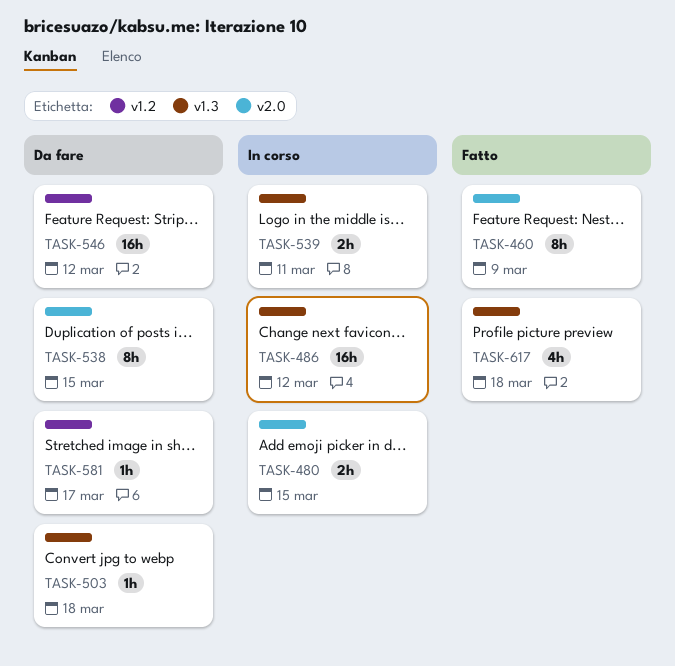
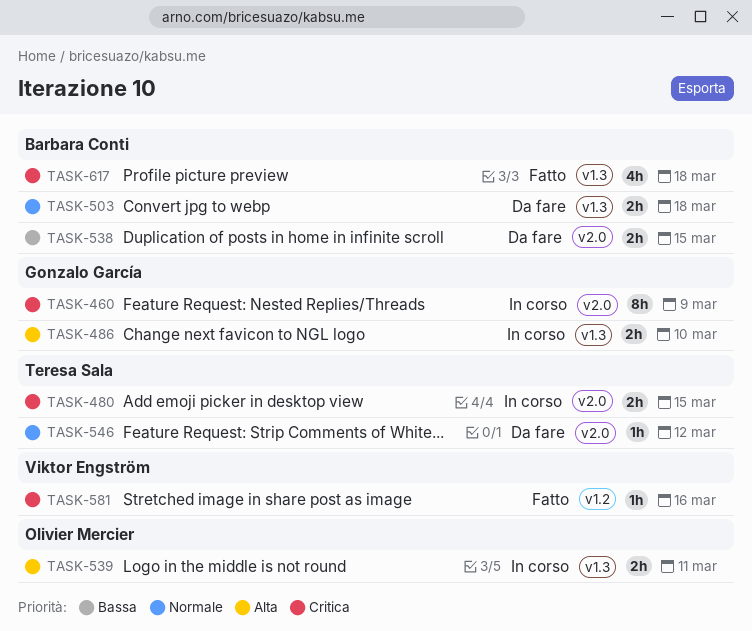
TASK-460, status: Fatto -> In corso
TASK-486, estimate: 16h -> 2h
TASK-486, due: Mar 12 -> Mar 10
TASK-503, estimate: 1h -> 2h
TASK-538, estimate: 8h -> 2h
TASK-546, label: v1.2 -> v2.0
TASK-546, estimate: 16h -> 1h
TASK-581, status: Da fare -> Fatto
TASK-581, due: Mar 17 -> Mar 16

